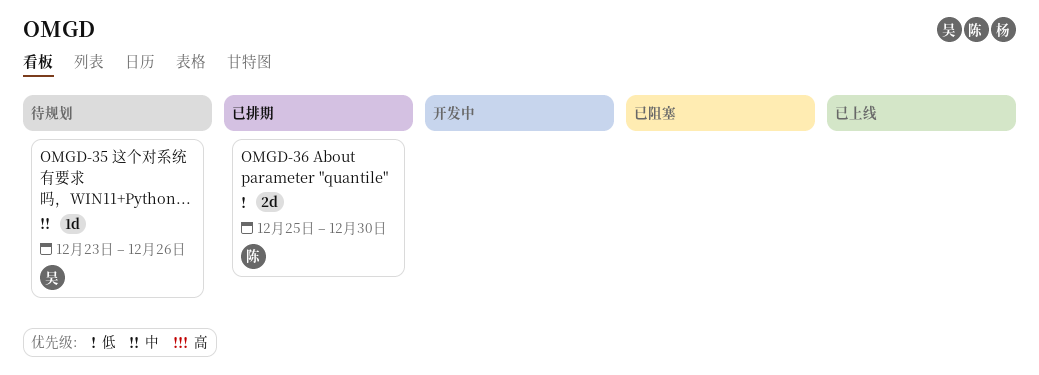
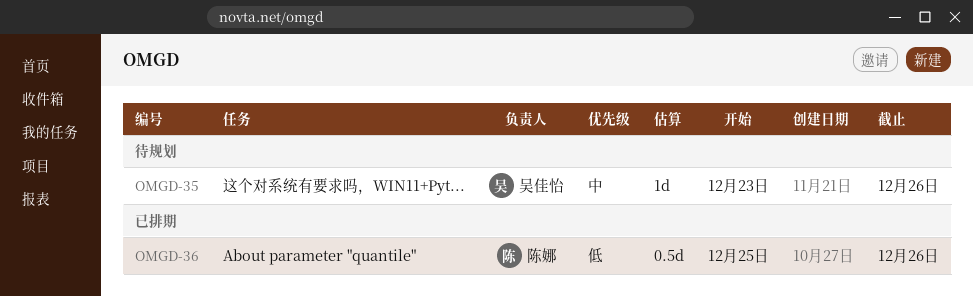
OMGD-36, estimate: 2d -> 0.5d
OMGD-36, due: Dec 30 -> Dec 26

